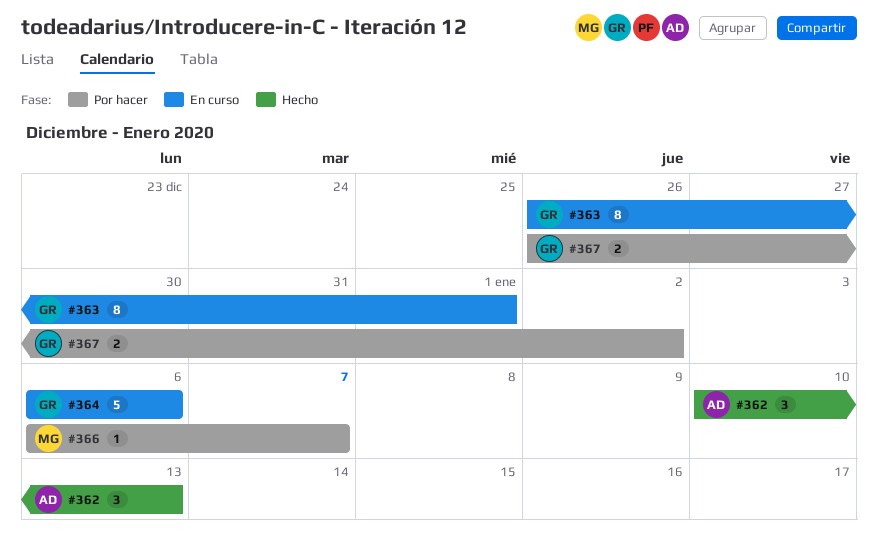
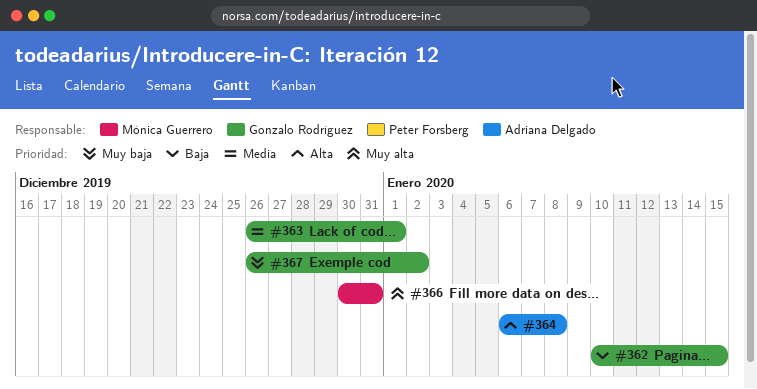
#362, owner: Adriana Delgado -> Gonzalo Rodríguez
#362, due: Jan 13 -> Jan 15
#364, owner: Gonzalo Rodríguez -> Adriana Delgado
#364, due: Jan 6 -> Jan 8
#366, start: Jan 6 -> Dec 30
#366, due: Jan 7 -> Dec 31

